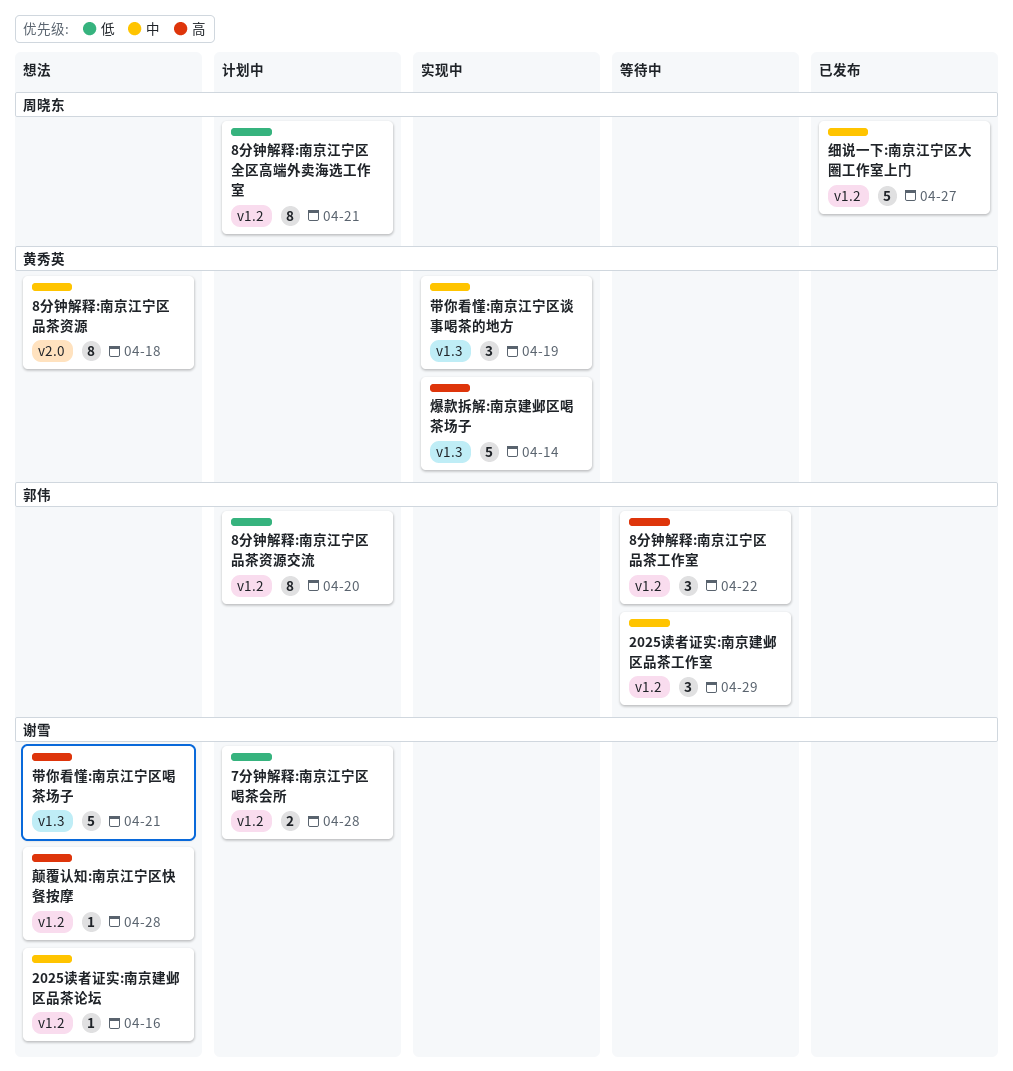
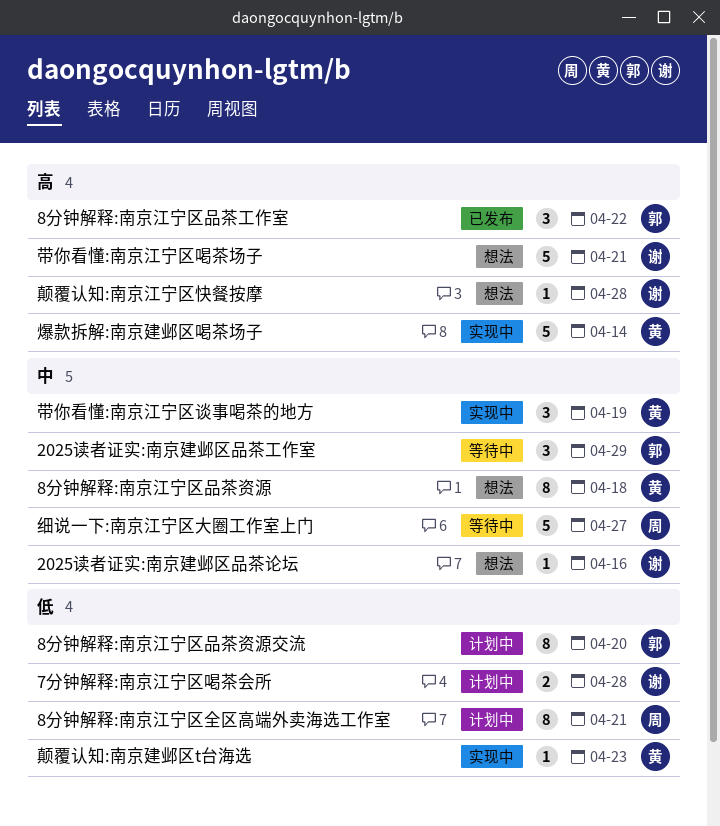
8分钟解释:南京江宁区品茶工作室, status: 等待中 -> 已发布
细说一下:南京江宁区大圈工作室上门, status: 已发布 -> 等待中
颠覆认知:南京建邺区t台海选: none -> present

